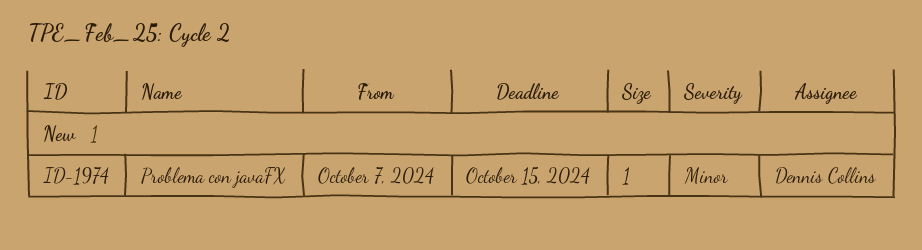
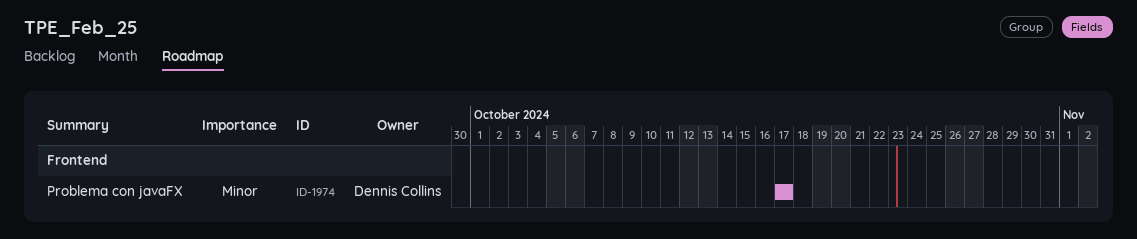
ID-1974, start: Oct 7 -> Oct 17
ID-1974, due: Oct 15 -> Oct 17

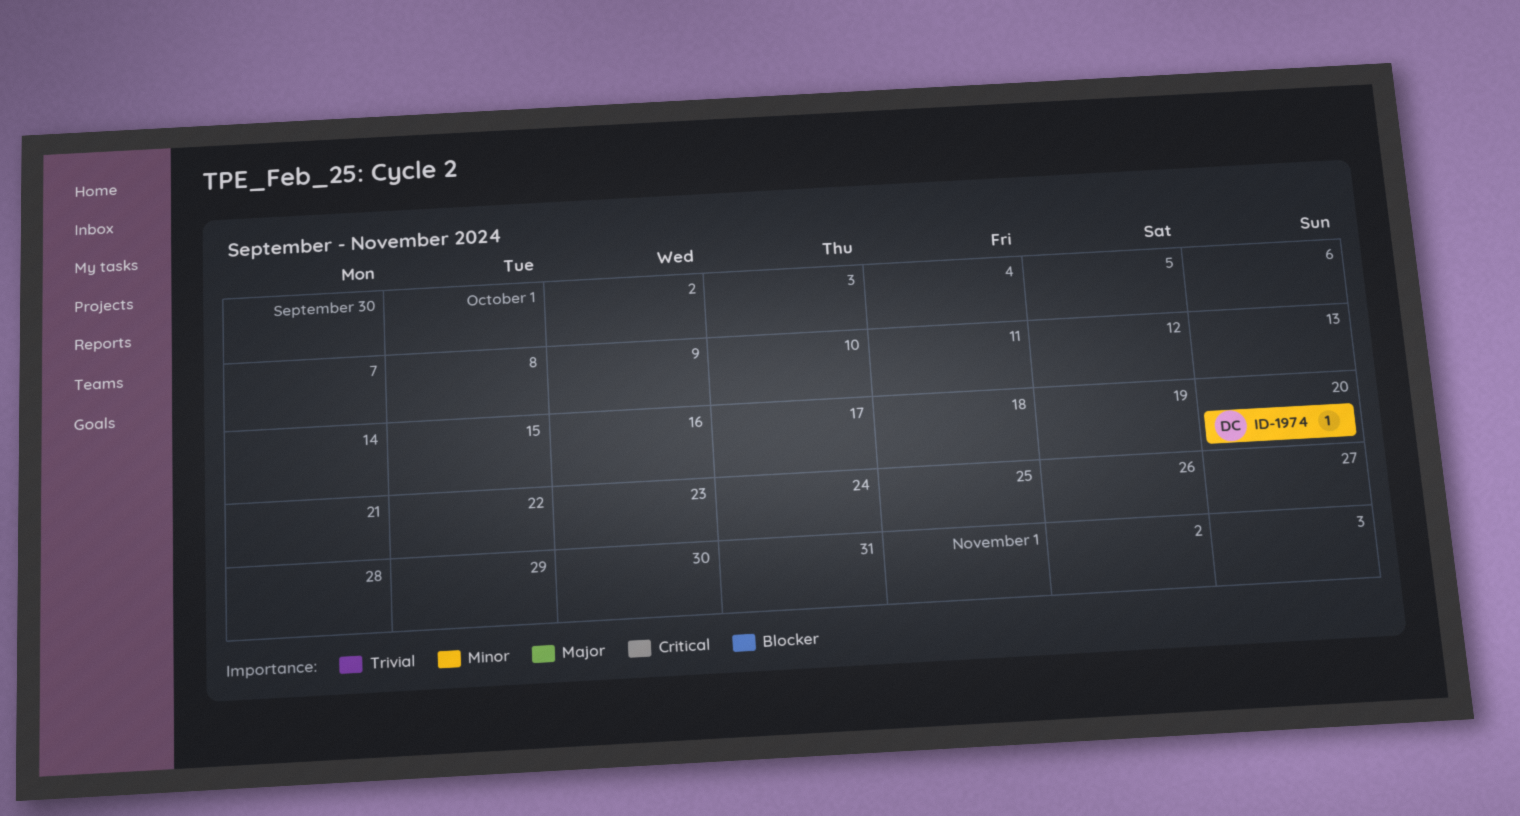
ID-1974, start: Oct 17 -> Oct 20
ID-1974, due: Oct 17 -> Oct 20

